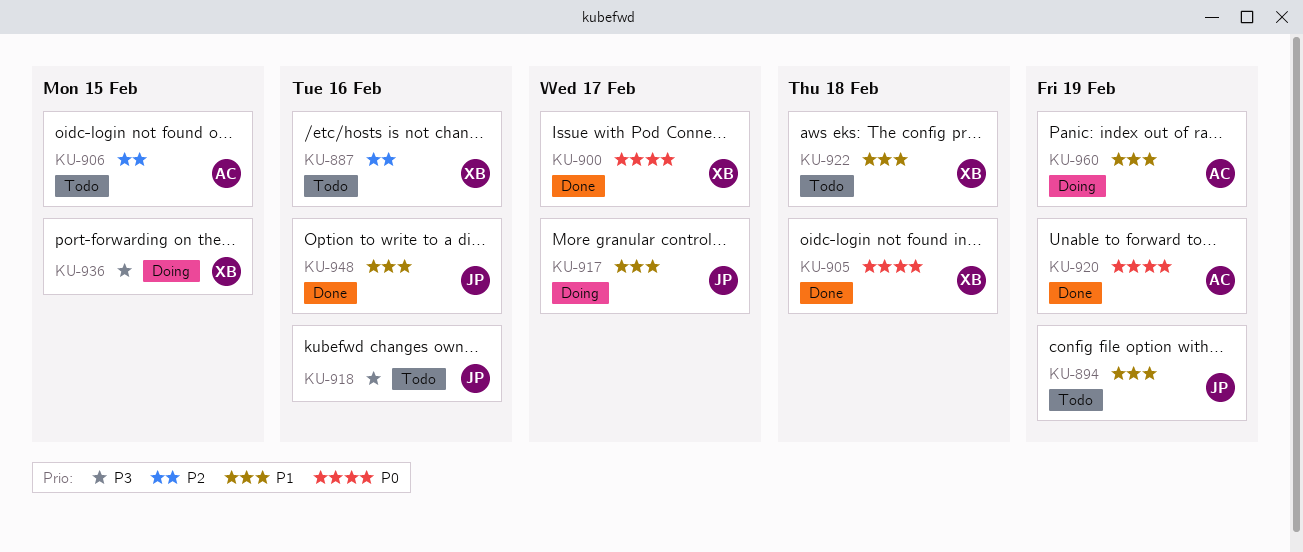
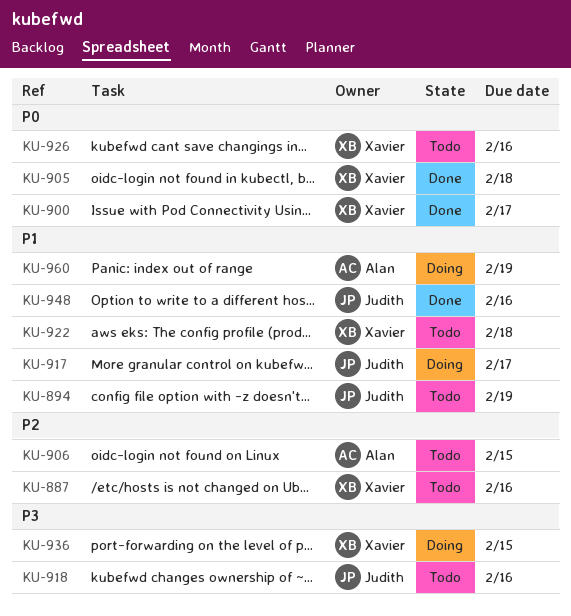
KU-920: present -> none
KU-926: none -> present

